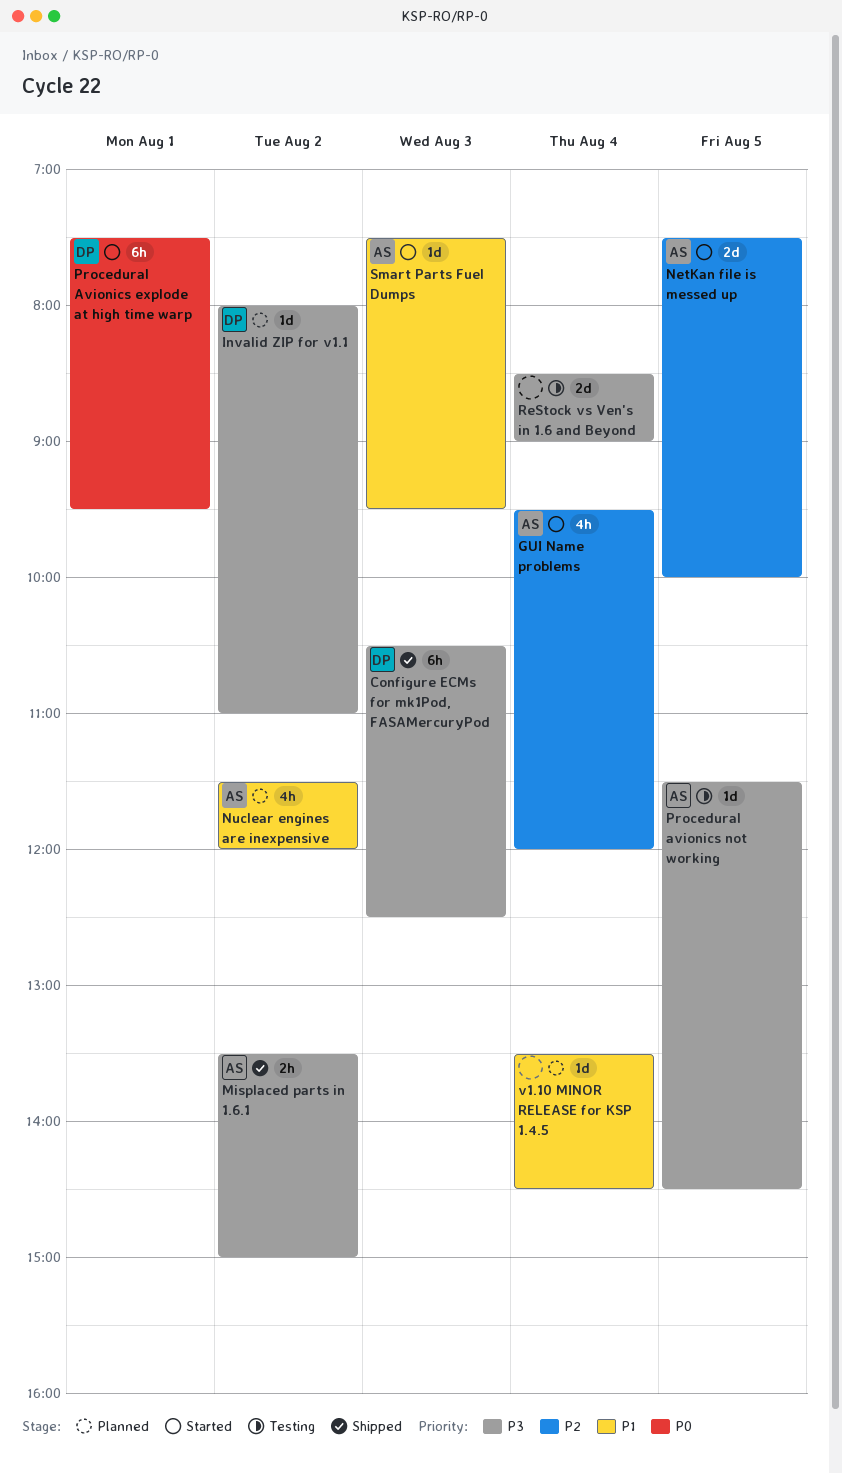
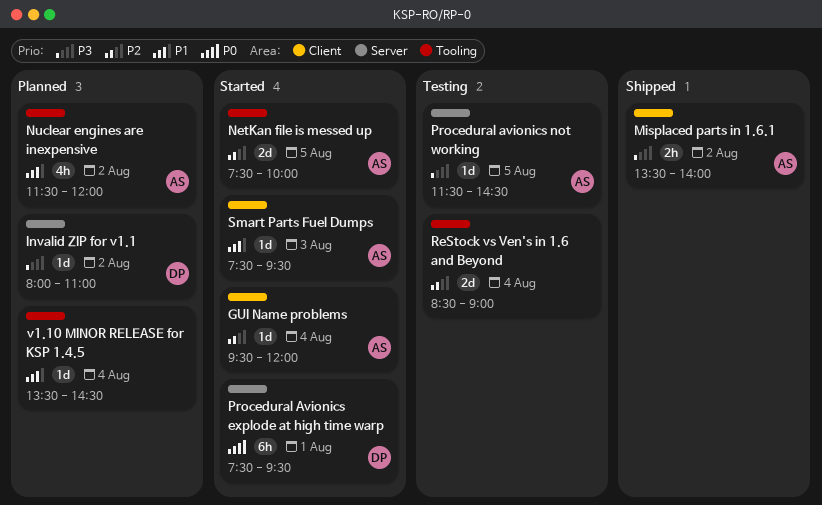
Configure ECMs for mk1Pod, FASAMercuryPod: present -> none
GUI Name problems, estimate: 4h -> 1d
Misplaced parts in 1.6.1, ends: 15:00 -> 14:00
ReStock vs Ven's in 1.6 and Beyond, priority: P3 -> P2

